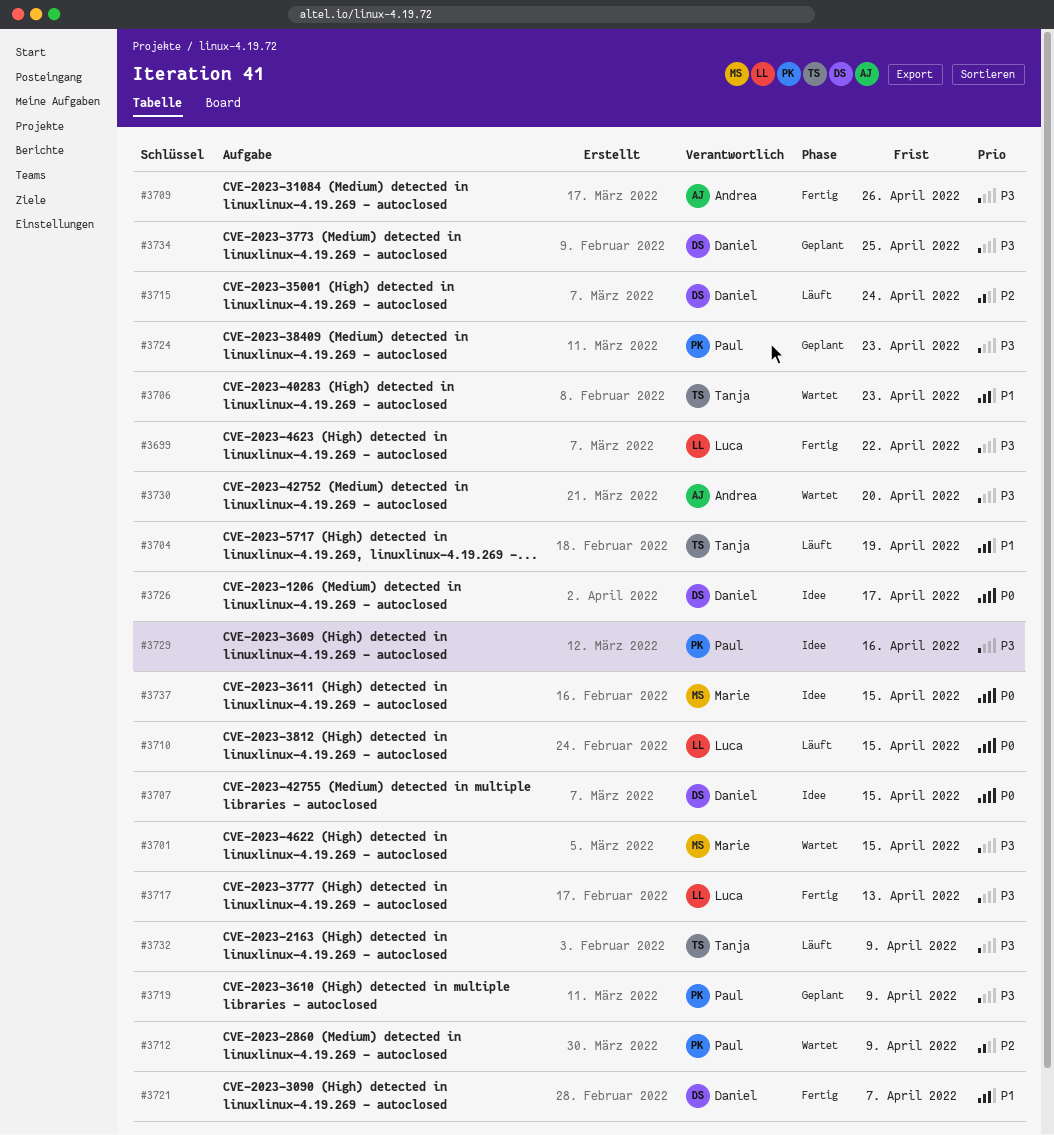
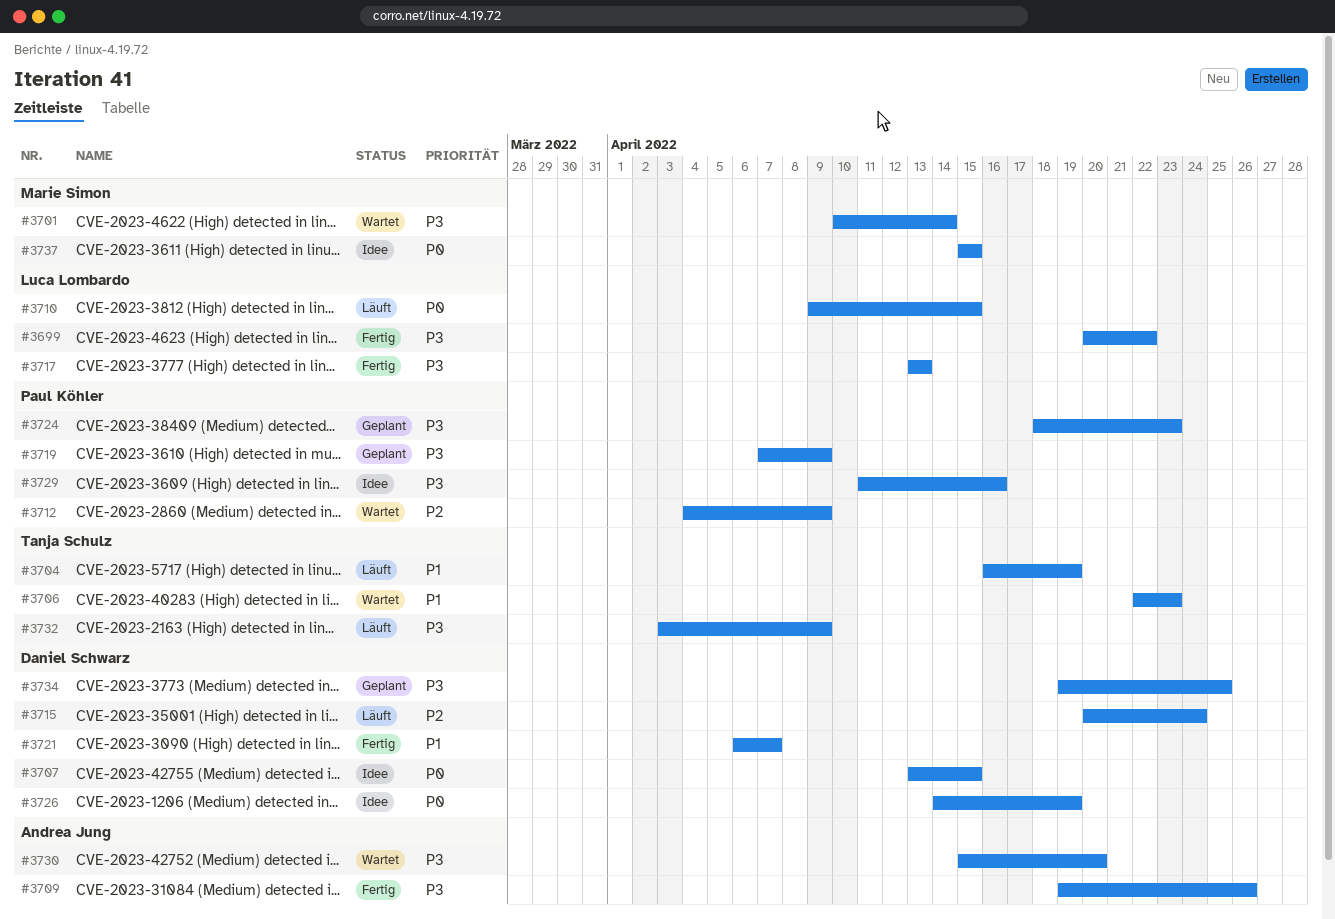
#3701, due: Apr 15 -> Apr 14
#3726, due: Apr 17 -> Apr 19

